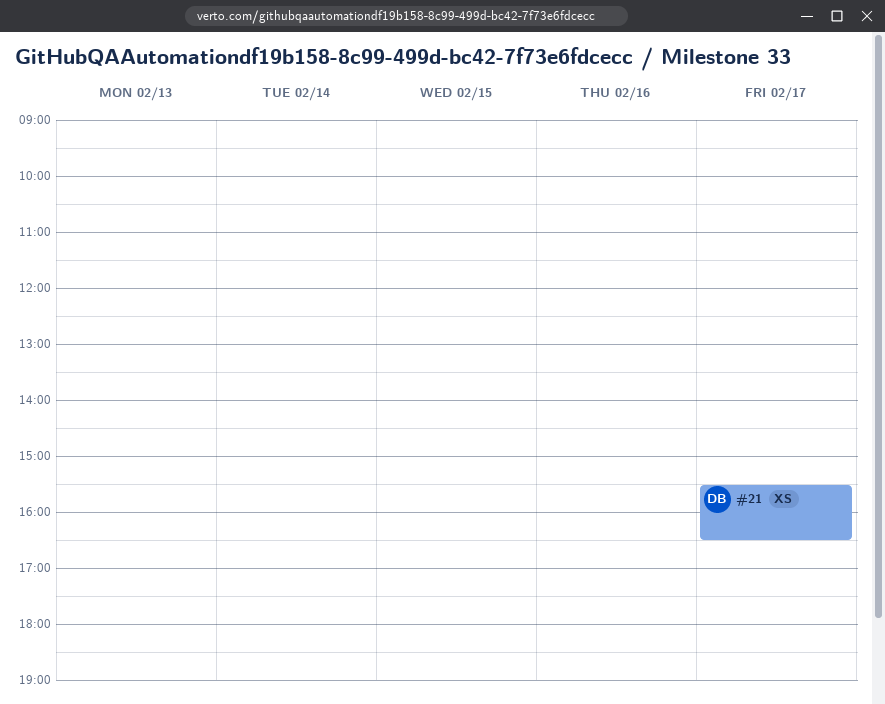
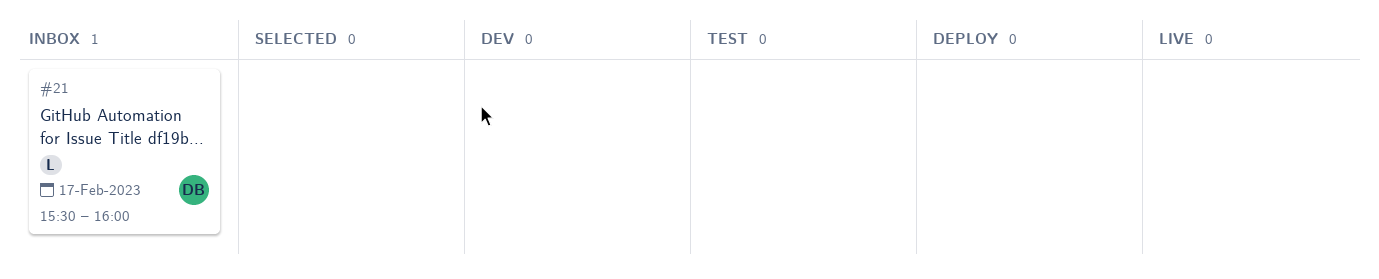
#21, estimate: XS -> L
#21, ends: 16:30 -> 16:00

